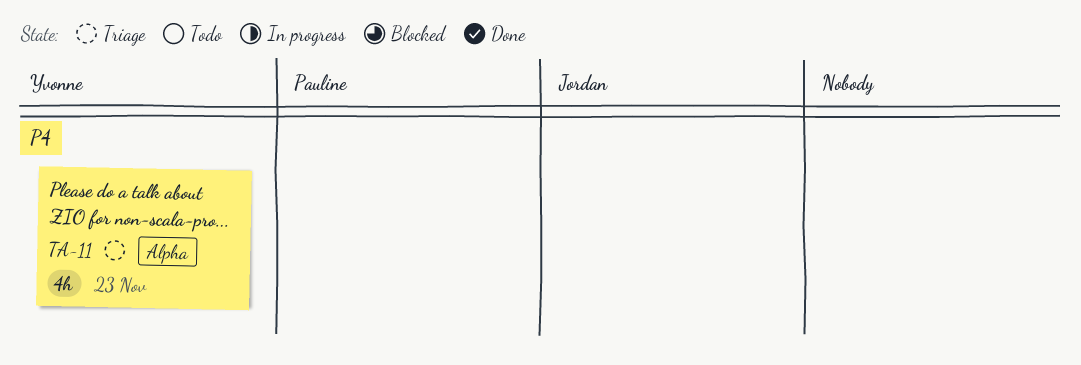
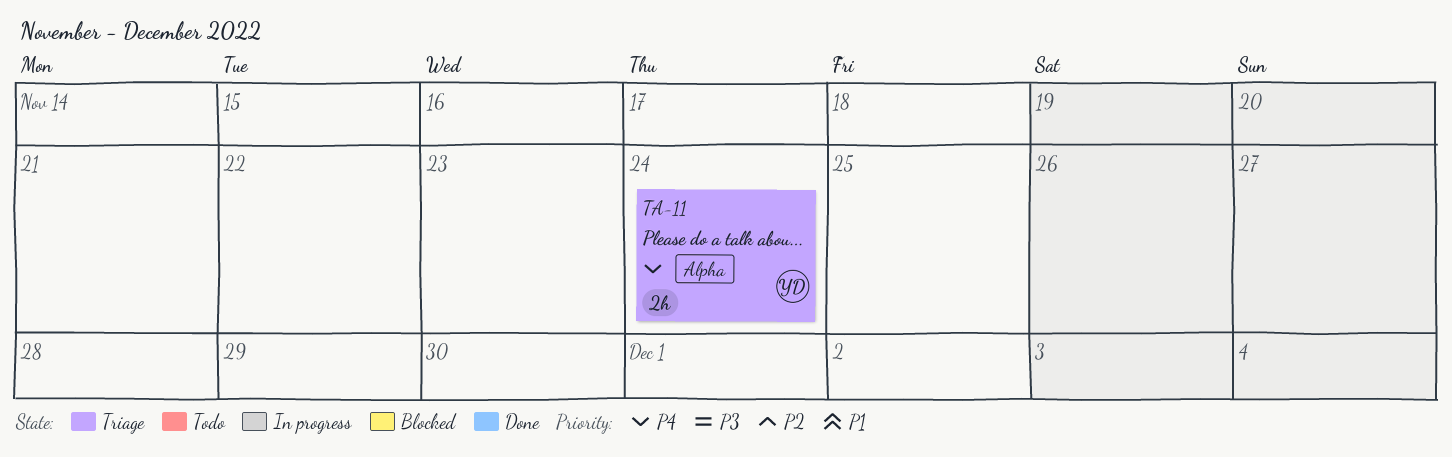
TA-11, estimate: 4h -> 2h
TA-11, due: Nov 23 -> Nov 24

